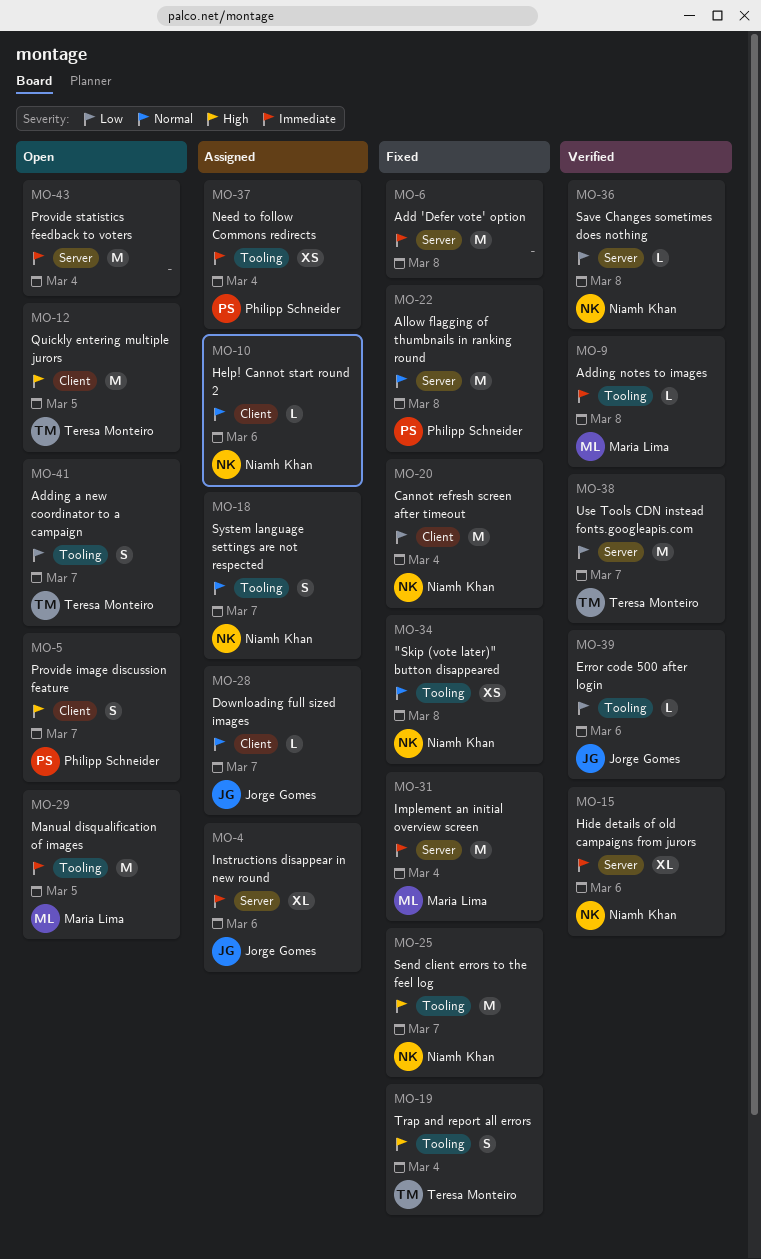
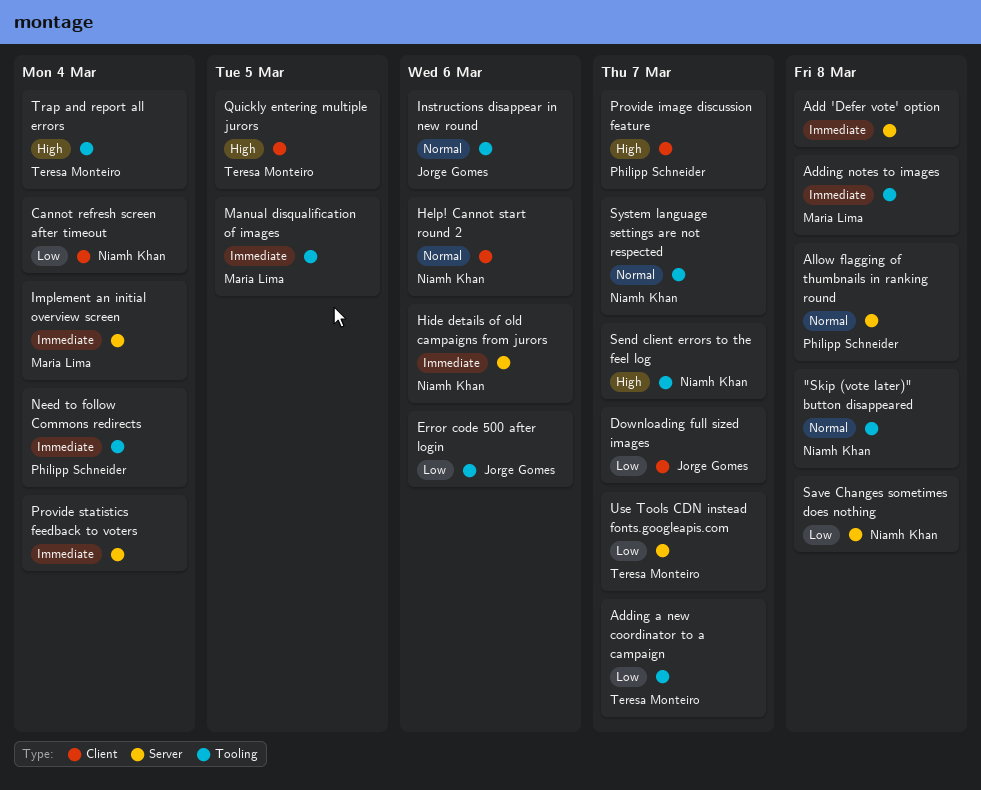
Downloading full sized images, priority: Normal -> Low
Instructions disappear in new round, priority: Immediate -> Normal
Instructions disappear in new round, label: Server -> Tooling

